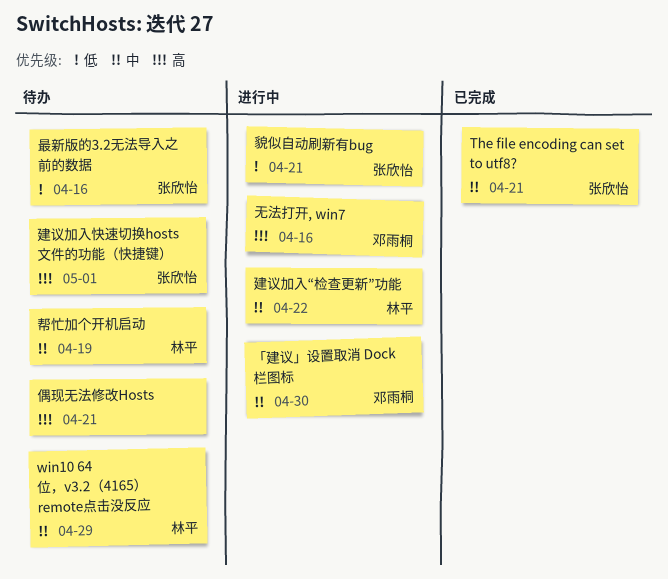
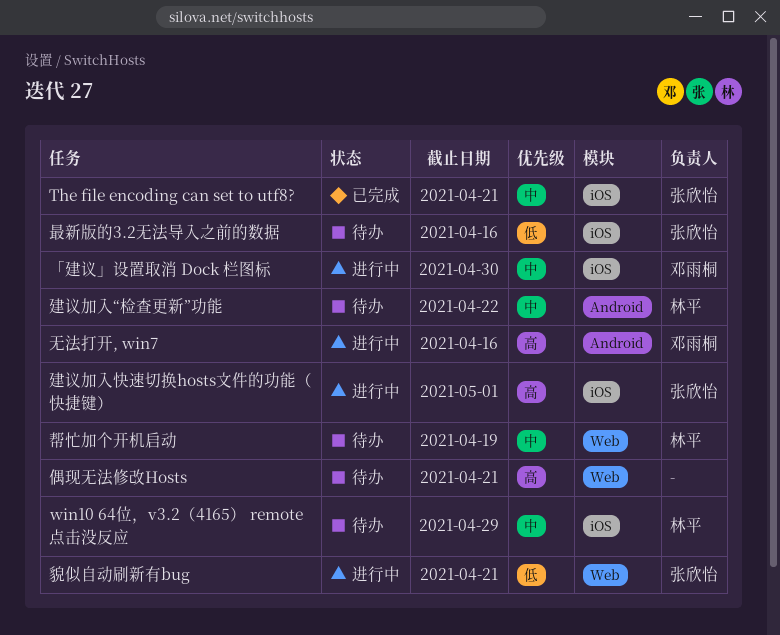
建议加入“检查更新”功能, status: 进行中 -> 待办
建议加入快速切换hosts文件的功能（快捷键）, status: 待办 -> 进行中

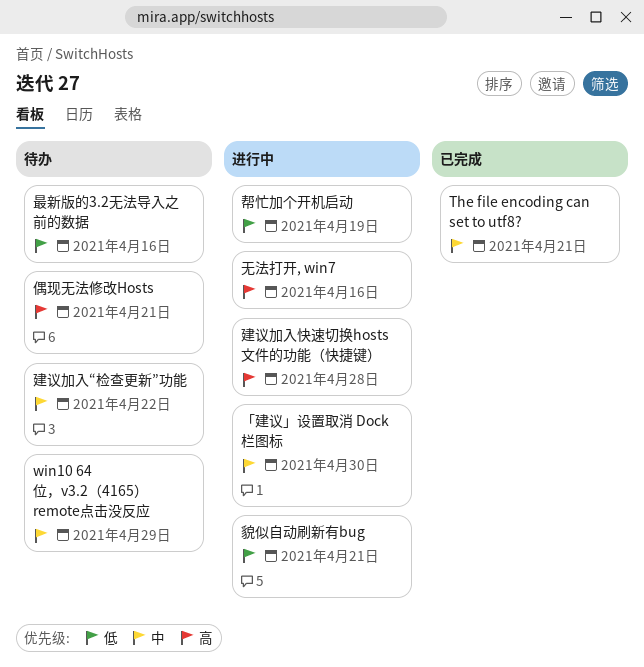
帮忙加个开机启动, status: 待办 -> 进行中
帮忙加个开机启动, priority: 中 -> 低
建议加入快速切换hosts文件的功能（快捷键）, due: May 1 -> Apr 28

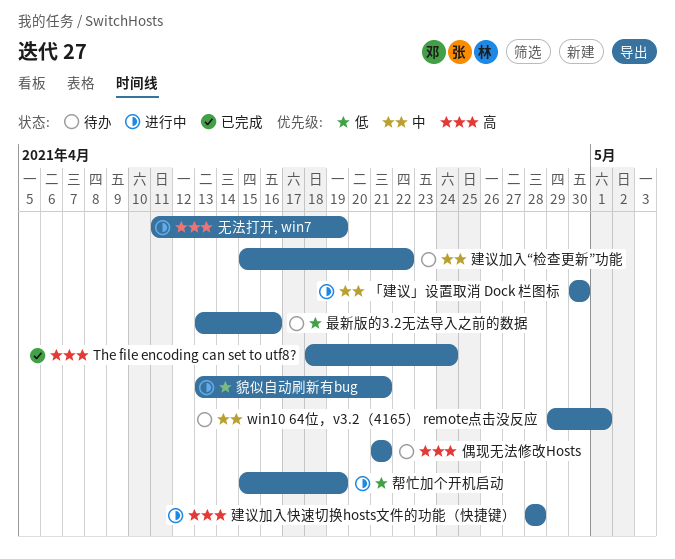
The file encoding can set to utf8?, priority: 中 -> 高
The file encoding can set to utf8?, due: Apr 21 -> Apr 24
win10 64位，v3.2（4165） remote点击没反应, due: Apr 29 -> May 1
无法打开, win7, due: Apr 16 -> Apr 19

